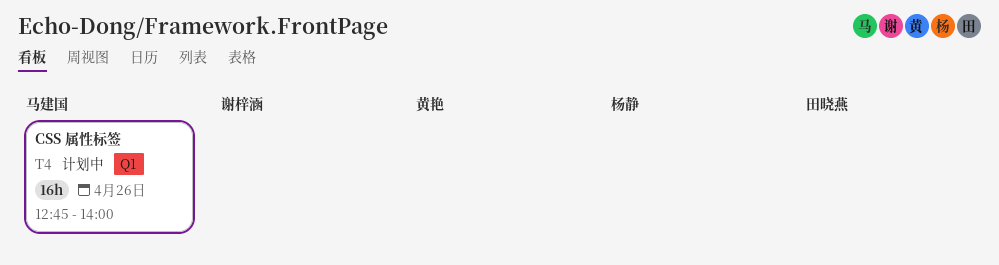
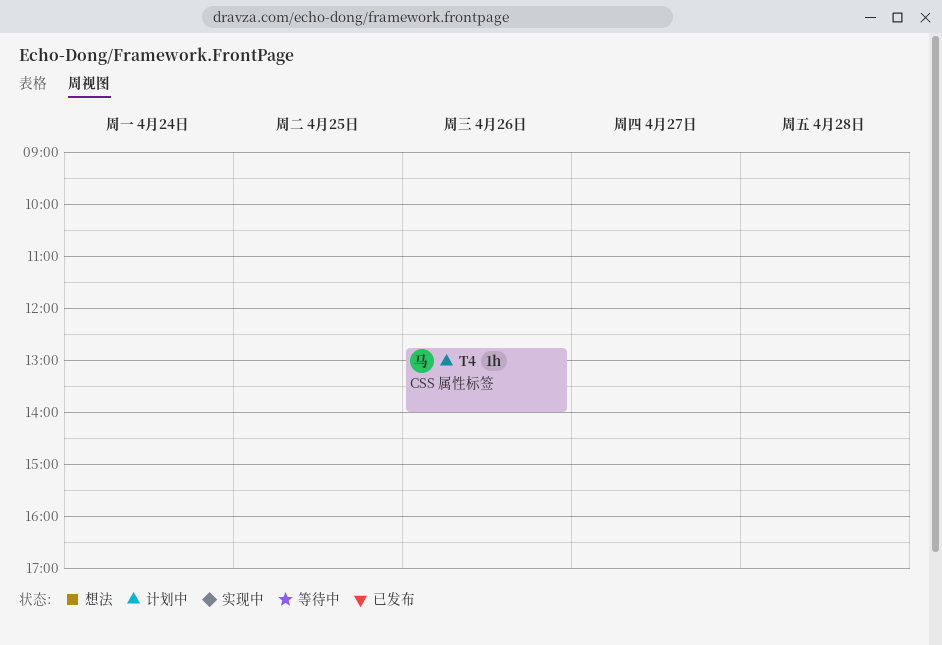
T4, estimate: 16h -> 1h

